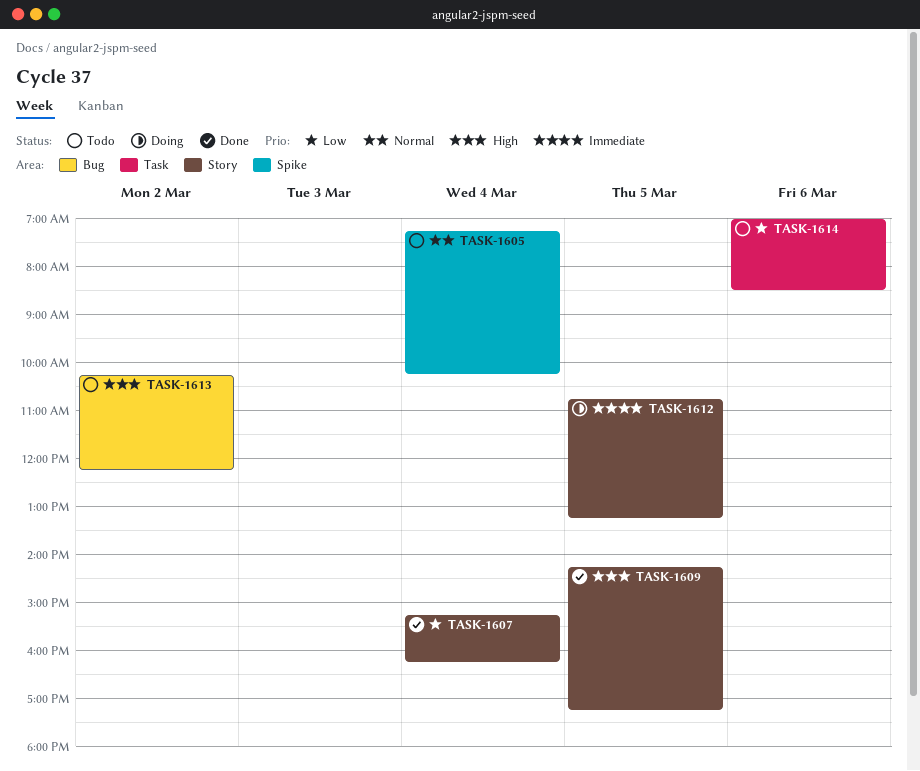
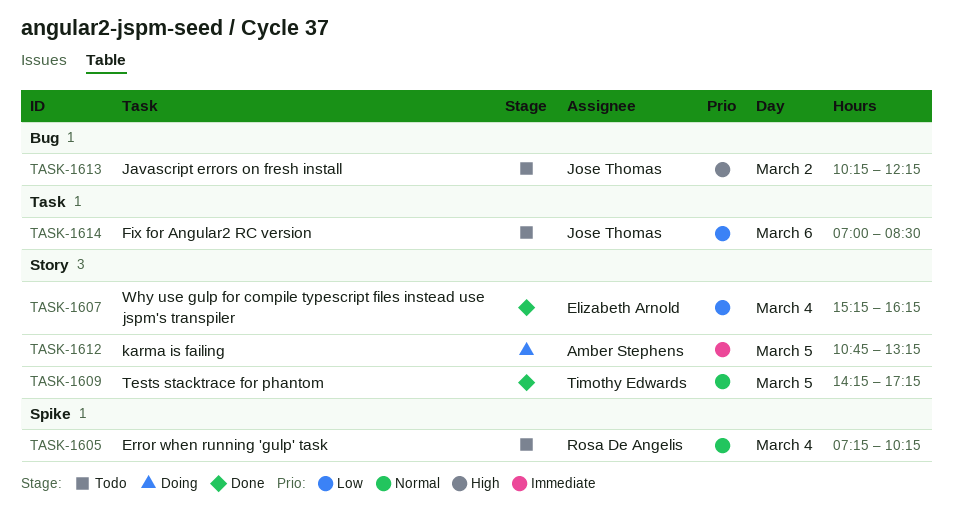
TASK-1609, priority: High -> Normal

